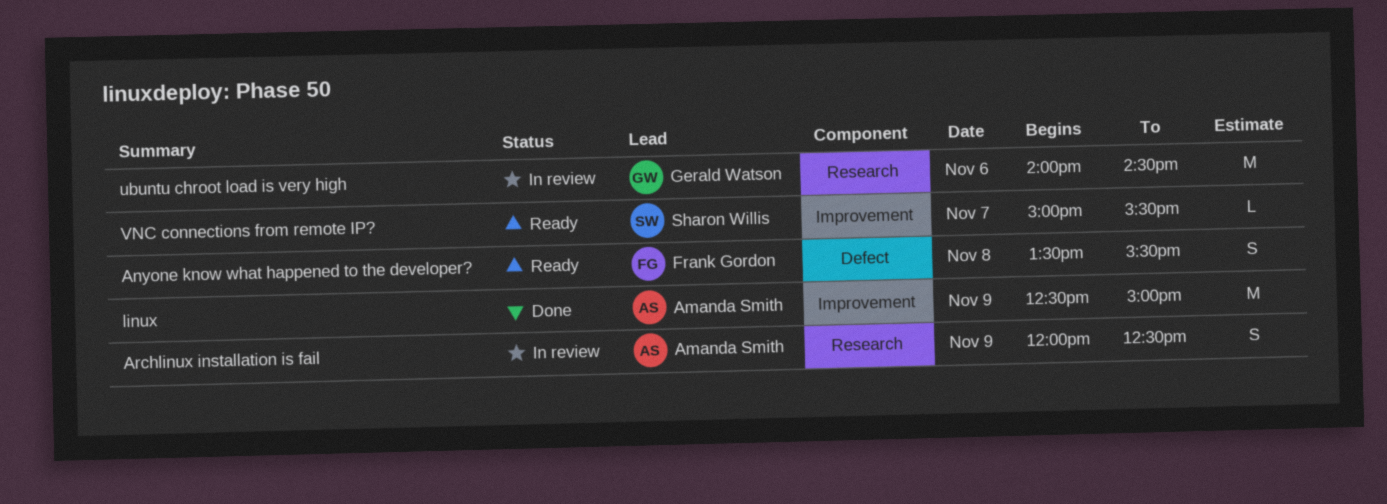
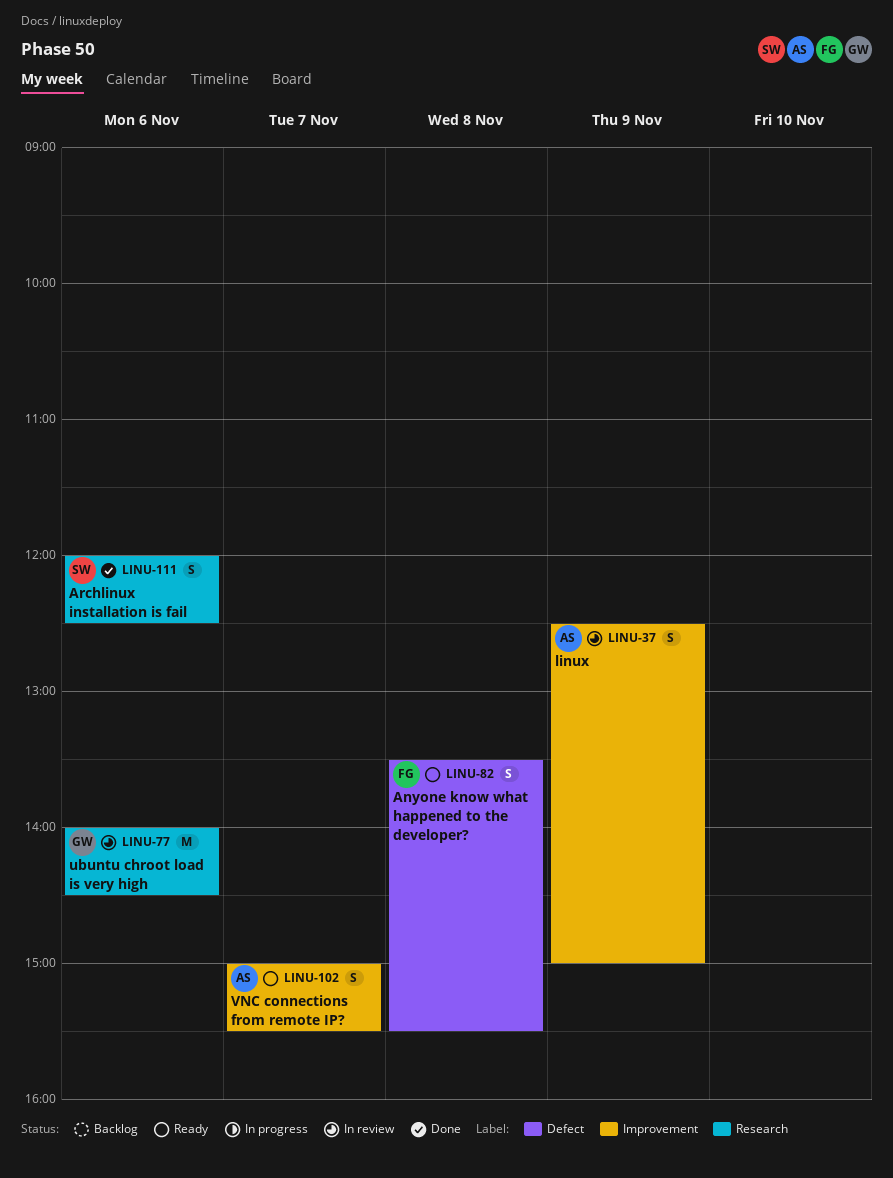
Archlinux installation is fail, status: In review -> Done
Archlinux installation is fail, owner: Amanda Smith -> Sharon Willis
Archlinux installation is fail, day: Nov 9 -> Nov 6
linux, status: Done -> In review
linux, estimate: M -> S
VNC connections from remote IP?, owner: Sharon Willis -> Amanda Smith
VNC connections from remote IP?, estimate: L -> S

